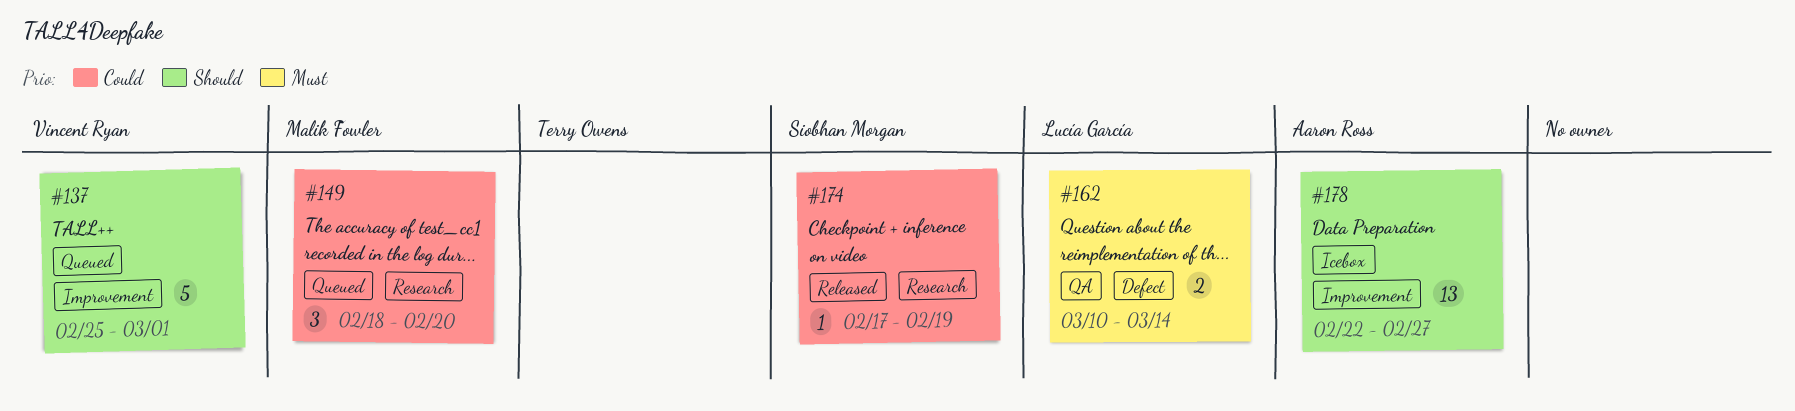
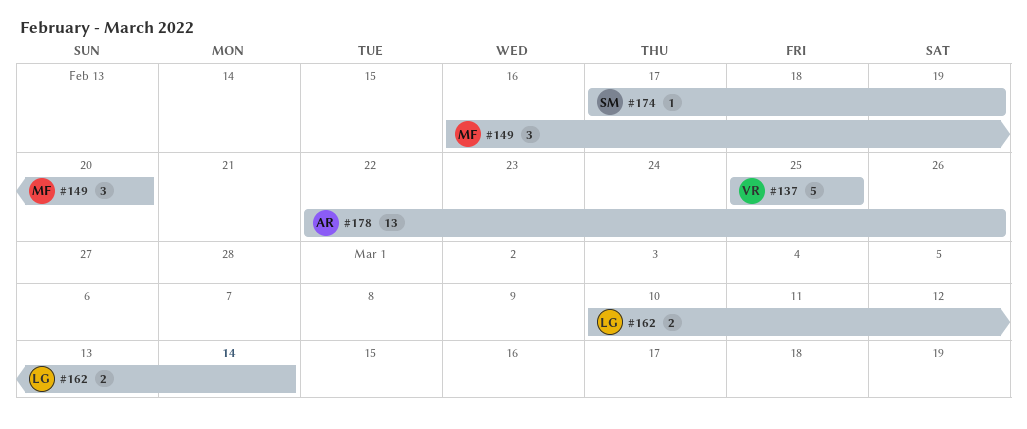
#137, due: Mar 1 -> Feb 25
#149, start: Feb 18 -> Feb 16
#178, due: Feb 27 -> Feb 26

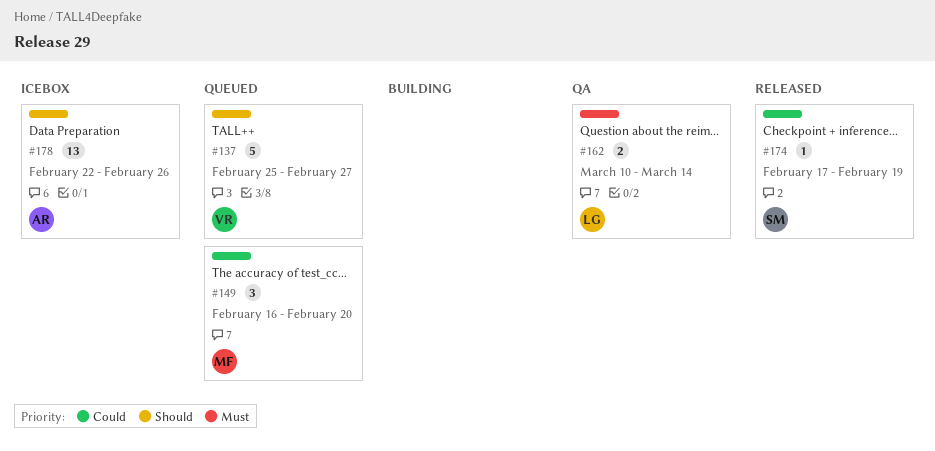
#137, due: Feb 25 -> Feb 27

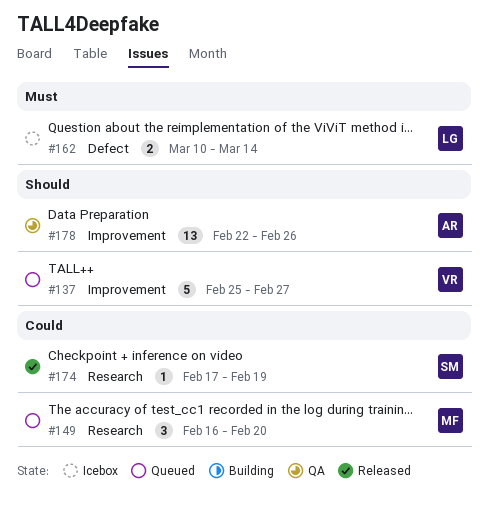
#162, status: QA -> Icebox
#178, status: Icebox -> QA

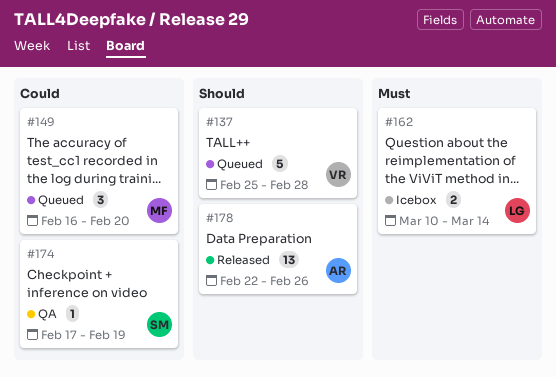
#137, due: Feb 27 -> Feb 28
#174, status: Released -> QA
#178, status: QA -> Released

